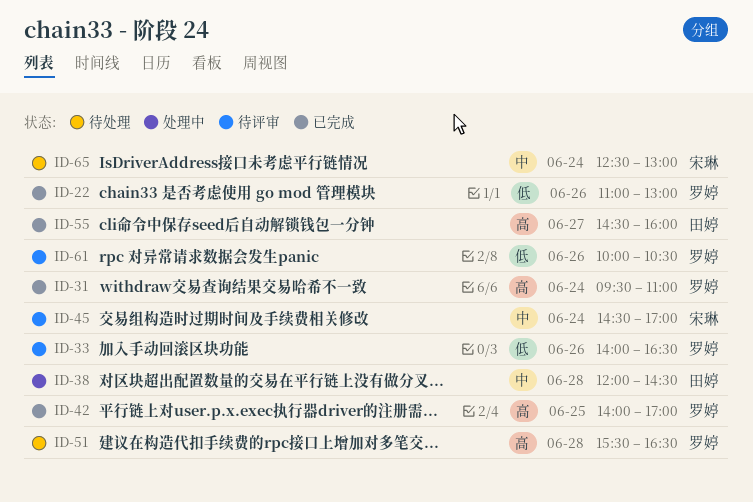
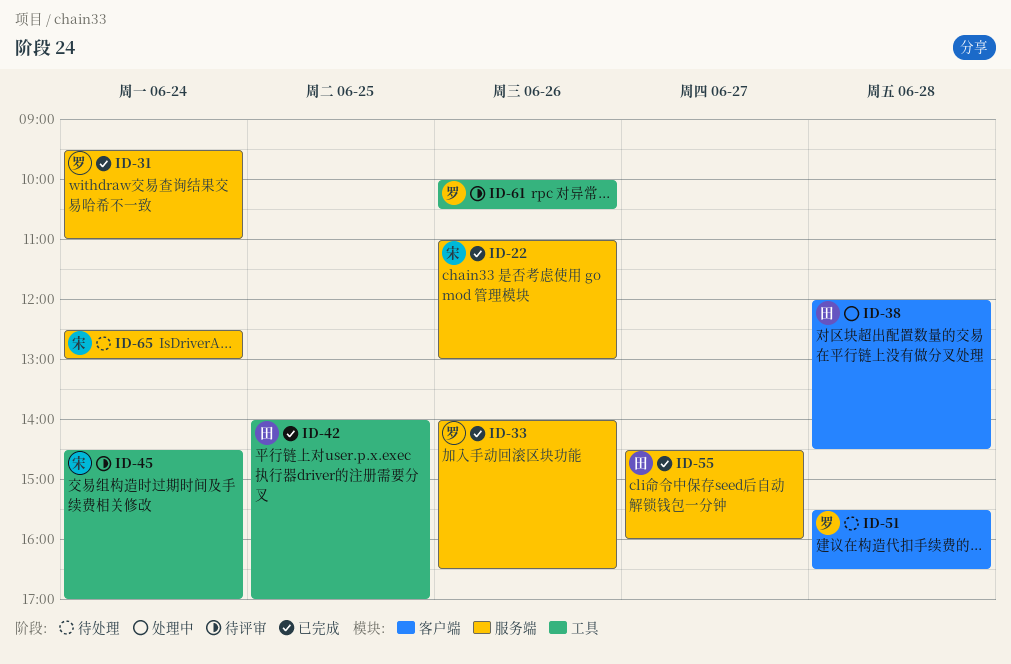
ID-22, owner: 罗婷 -> 宋琳
ID-33, status: 待评审 -> 已完成
ID-42, owner: 罗婷 -> 田婷

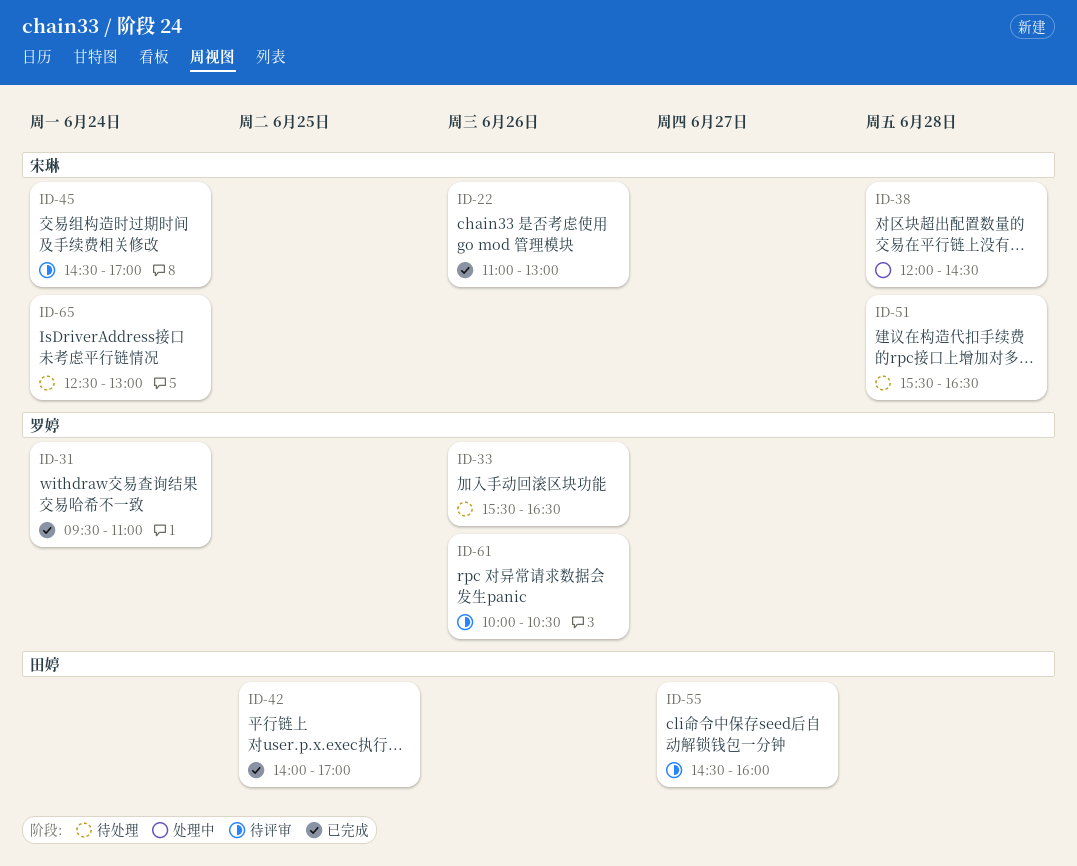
ID-33, status: 已完成 -> 待处理
ID-33, begins: 14:00 -> 15:30
ID-38, owner: 田婷 -> 宋琳
ID-51, owner: 罗婷 -> 宋琳
ID-55, status: 已完成 -> 待评审

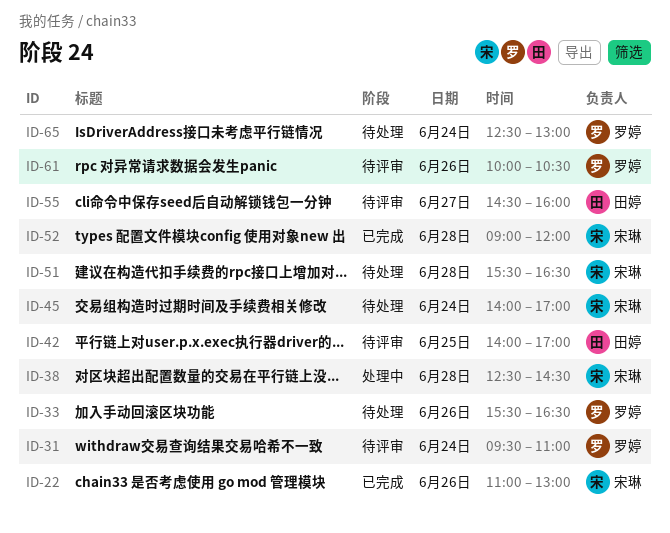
ID-31, status: 已完成 -> 待评审
ID-38, begins: 12:00 -> 12:30
ID-42, status: 已完成 -> 待评审
ID-45, status: 待评审 -> 待处理
ID-45, begins: 14:30 -> 14:00
ID-52: none -> present
ID-65, owner: 宋琳 -> 罗婷

